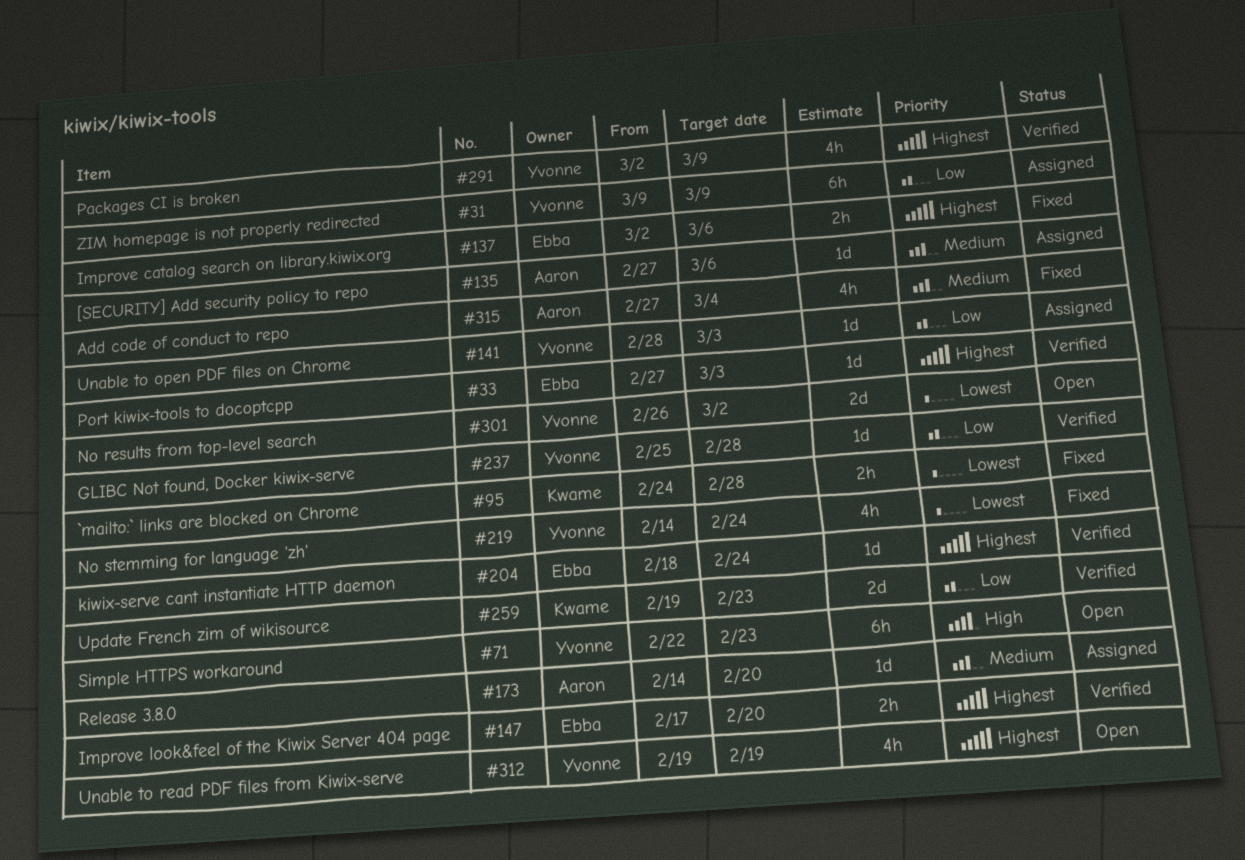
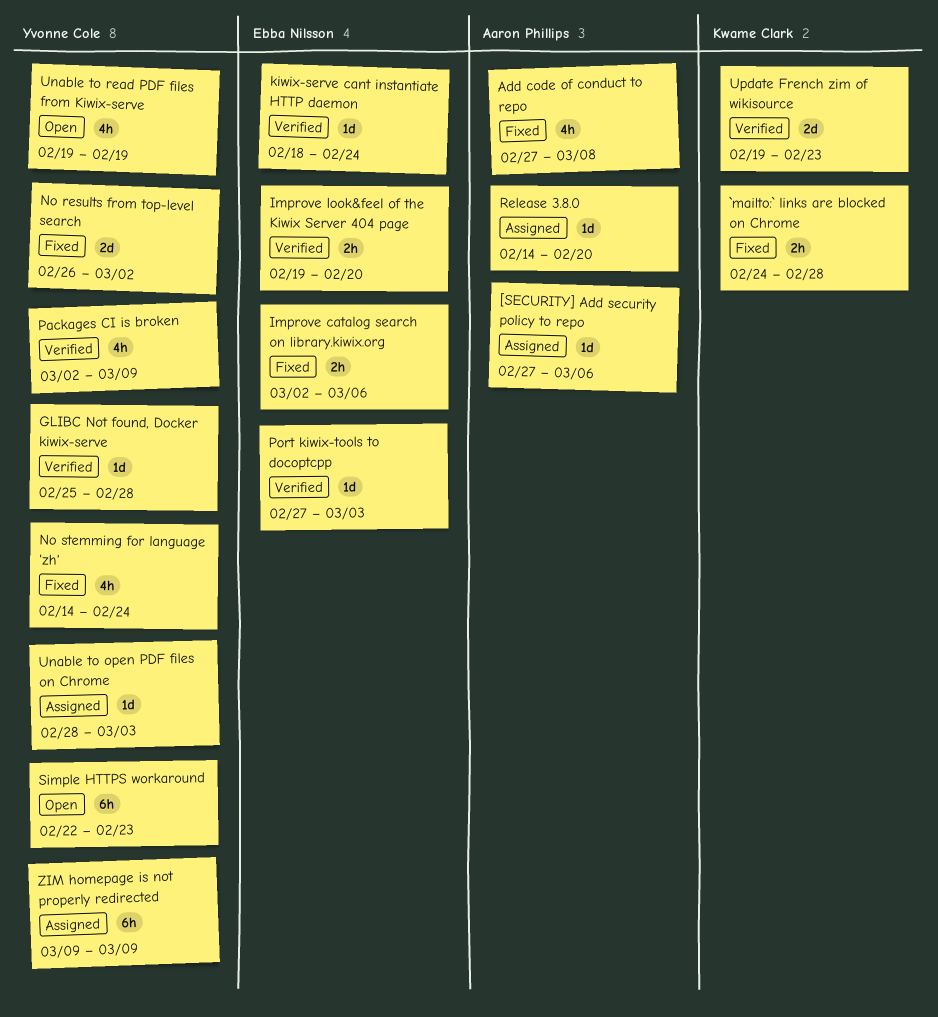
Add code of conduct to repo, due: Mar 4 -> Mar 8
Improve look&feel of the Kiwix Server 404 page, start: Feb 17 -> Feb 19
No results from top-level search, status: Open -> Fixed

